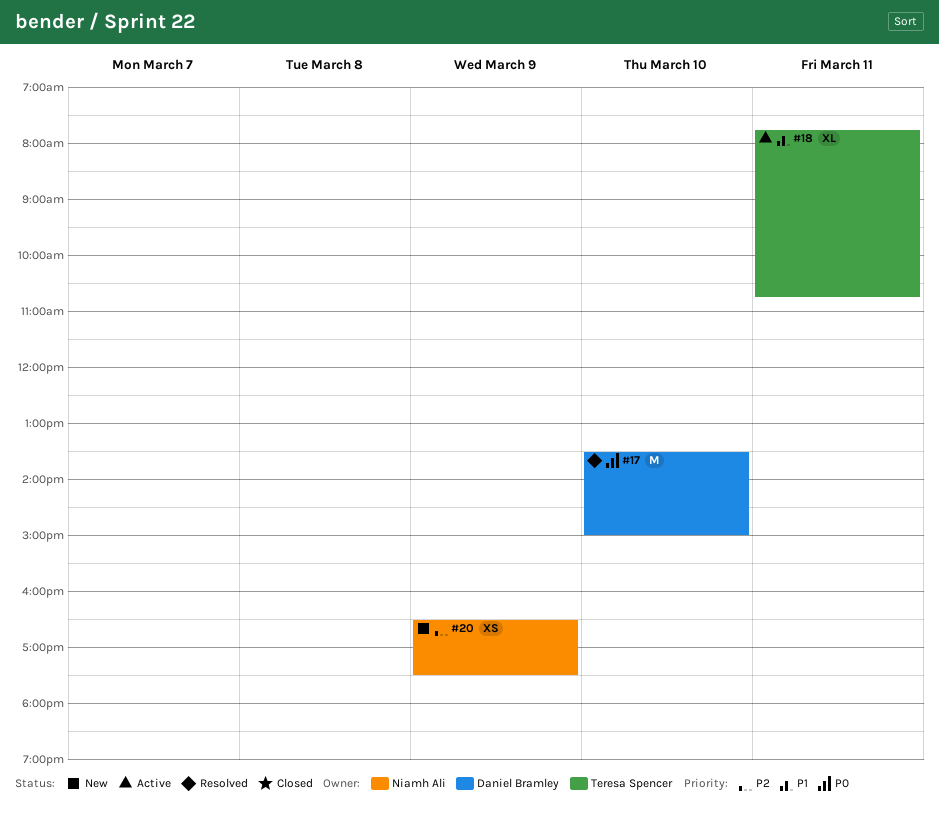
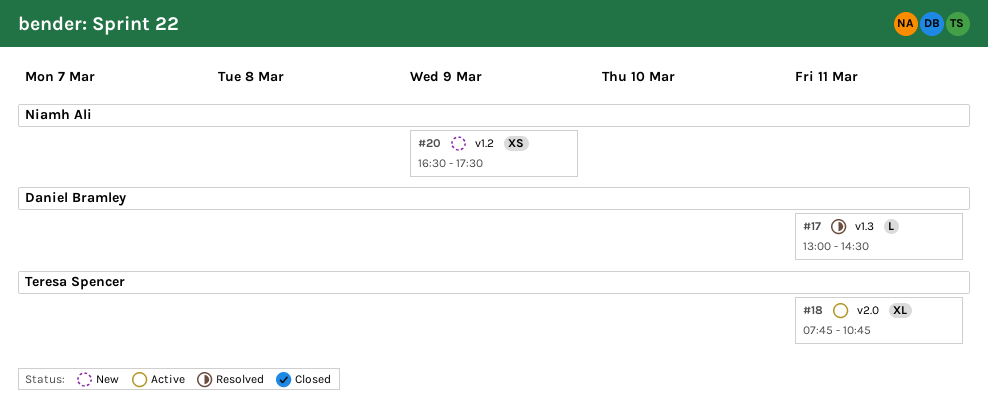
#17, estimate: M -> L
#17, day: Mar 10 -> Mar 11
#17, begins: 13:30 -> 13:00
#17, ends: 15:00 -> 14:30

